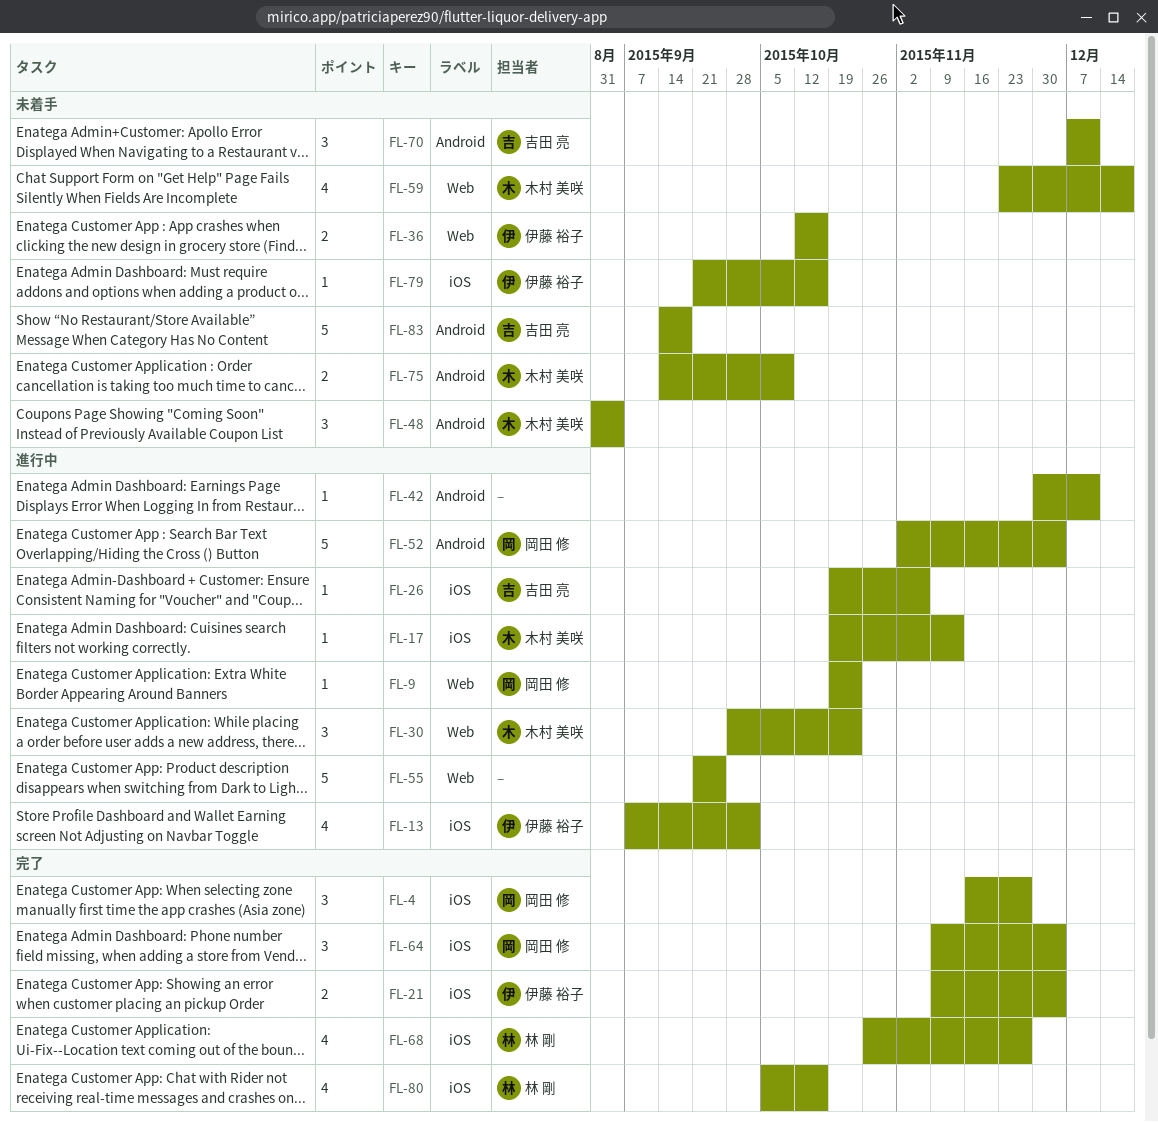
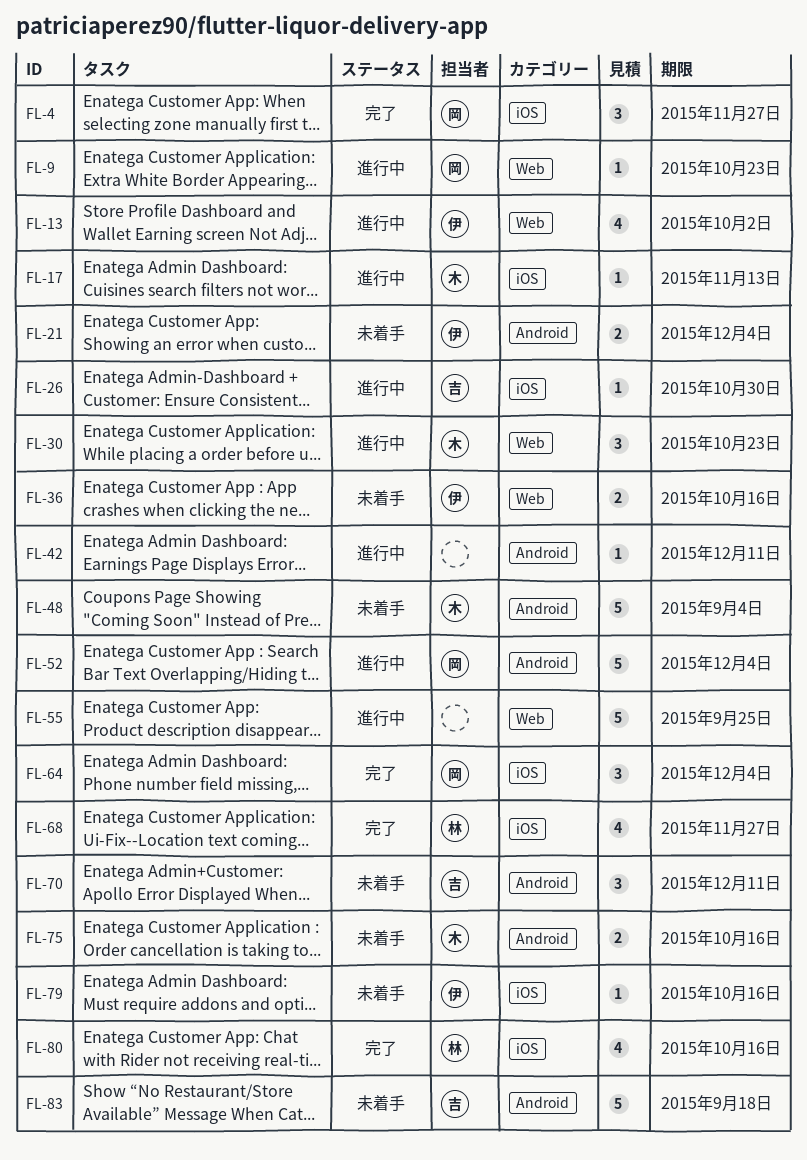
FL-13, label: iOS -> Web
FL-21, status: 完了 -> 未着手
FL-21, label: iOS -> Android
FL-26, due: Nov 6 -> Oct 30
FL-48, estimate: 3 -> 5
FL-59: present -> none
FL-75, due: Oct 9 -> Oct 16

